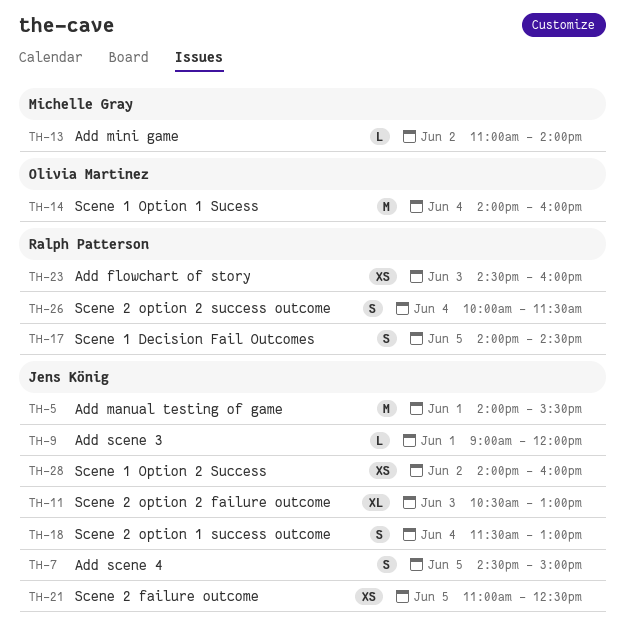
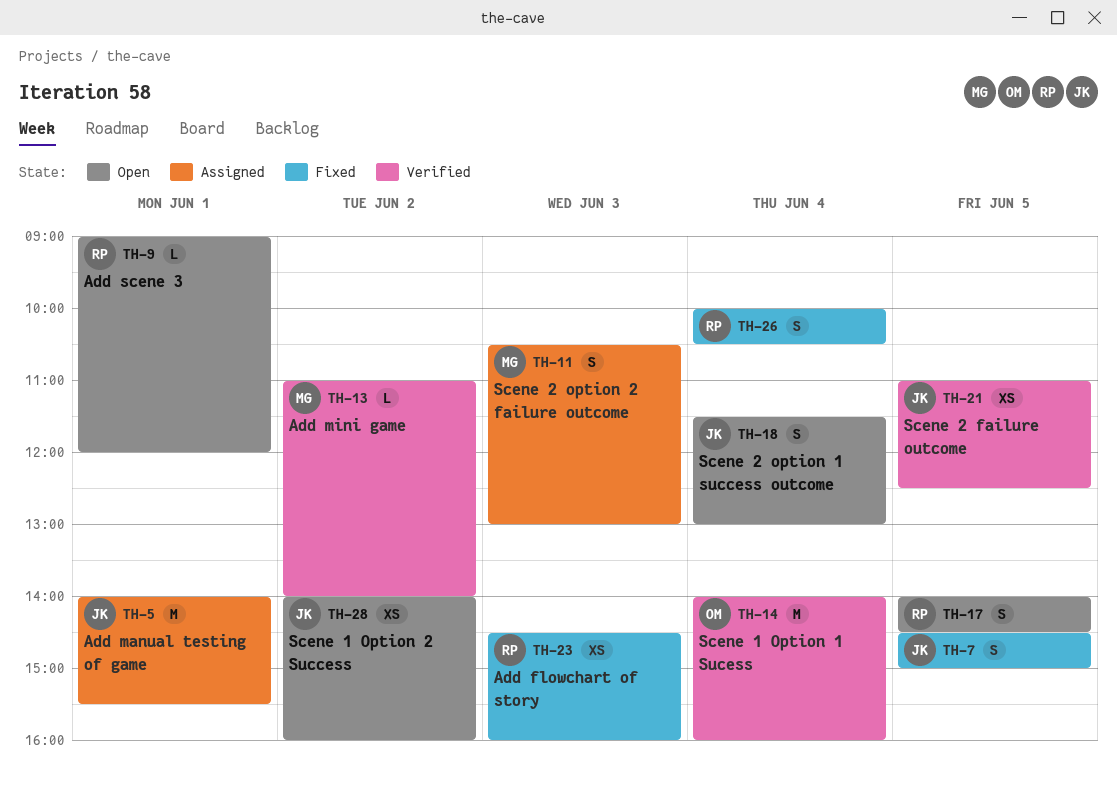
TH-9, owner: Jens König -> Ralph Patterson
TH-11, owner: Jens König -> Michelle Gray
TH-11, estimate: XL -> S
TH-26, ends: 11:30 -> 10:30

